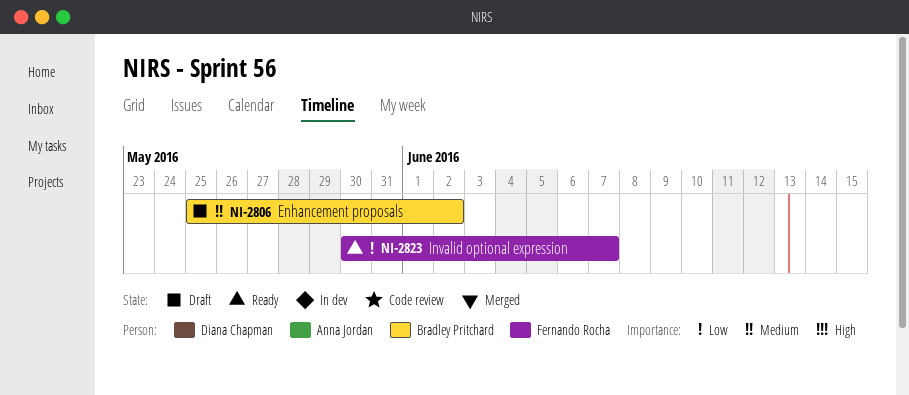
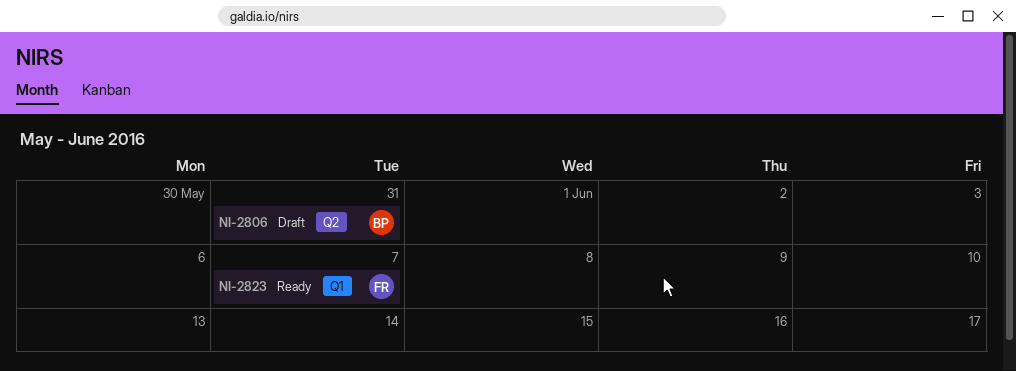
NI-2806, due: Jun 2 -> May 31

